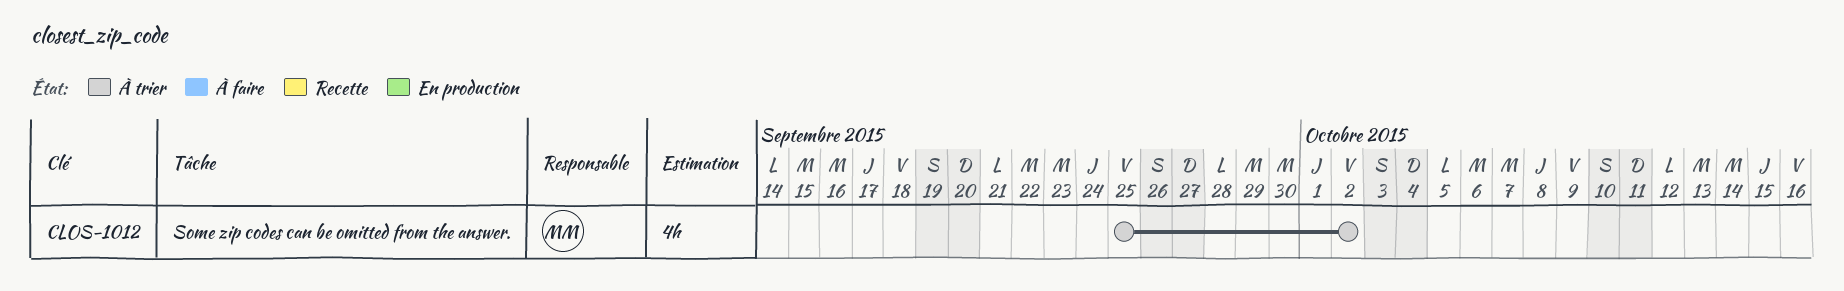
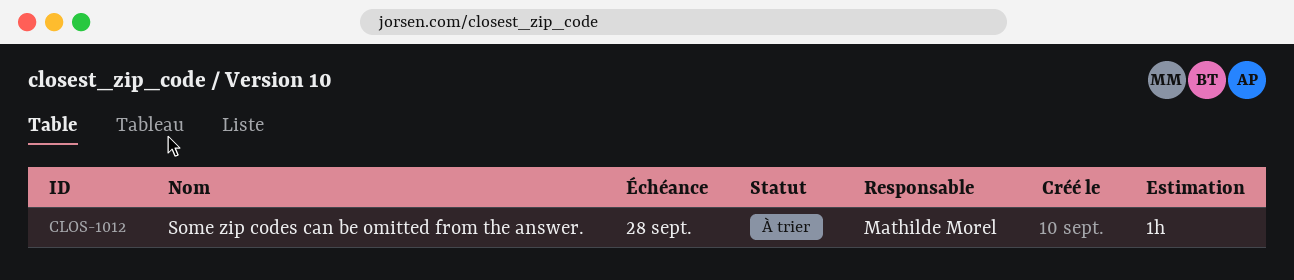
CLOS-1012, estimate: 4h -> 1h
CLOS-1012, due: Oct 2 -> Sep 28

